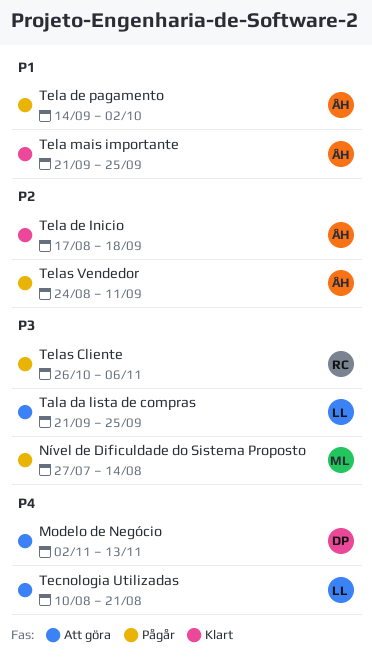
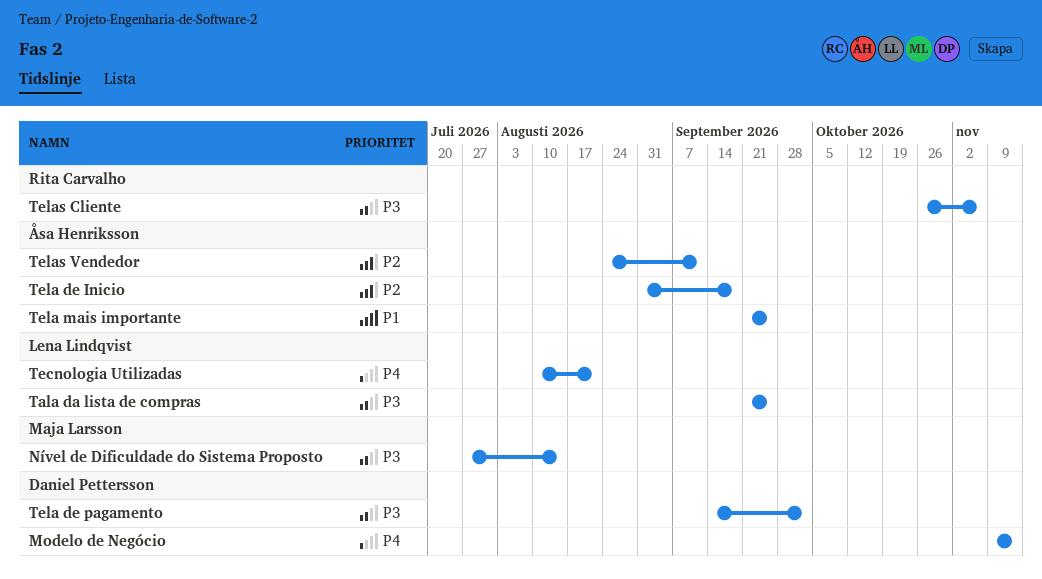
Modelo de Negócio, start: Nov 2 -> Nov 9
Tela de Inicio, start: Aug 17 -> Aug 31
Tela de pagamento, owner: Åsa Henriksson -> Daniel Pettersson
Tela de pagamento, priority: P1 -> P3

